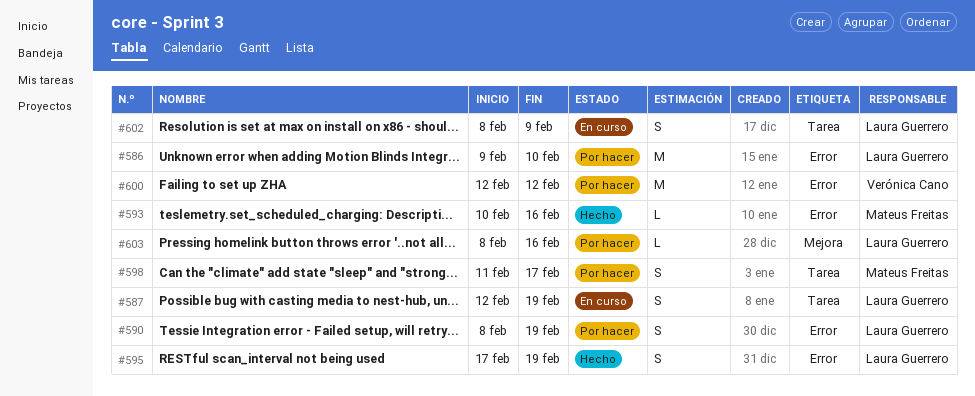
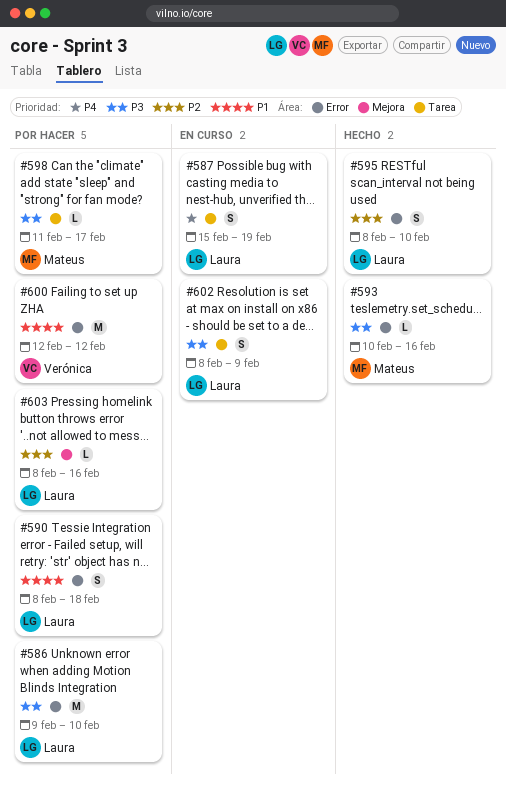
#587, start: Feb 12 -> Feb 15
#590, due: Feb 19 -> Feb 18
#595, start: Feb 17 -> Feb 8
#595, due: Feb 19 -> Feb 10
#598, estimate: S -> L

